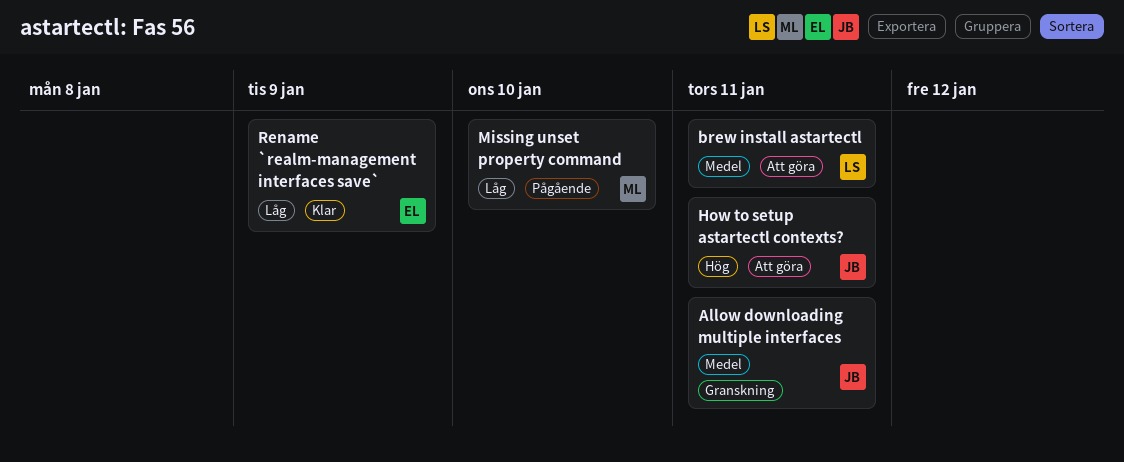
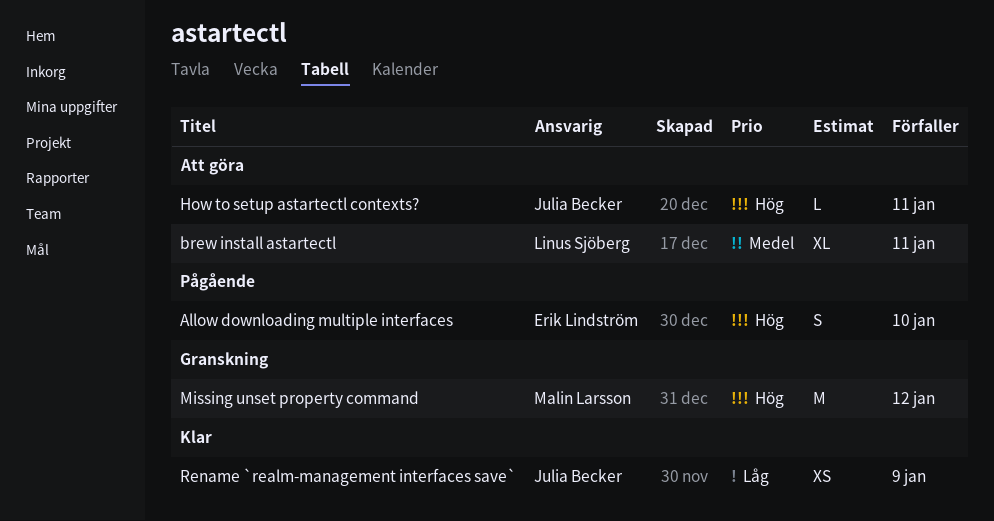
Allow downloading multiple interfaces, status: Granskning -> Pågående
Allow downloading multiple interfaces, owner: Julia Becker -> Erik Lindström
Allow downloading multiple interfaces, priority: Medel -> Hög
Allow downloading multiple interfaces, due: Jan 11 -> Jan 10
Missing unset property command, status: Pågående -> Granskning
Missing unset property command, priority: Låg -> Hög
Missing unset property command, due: Jan 10 -> Jan 12
Rename `realm-management interfaces save`, owner: Erik Lindström -> Julia Becker

